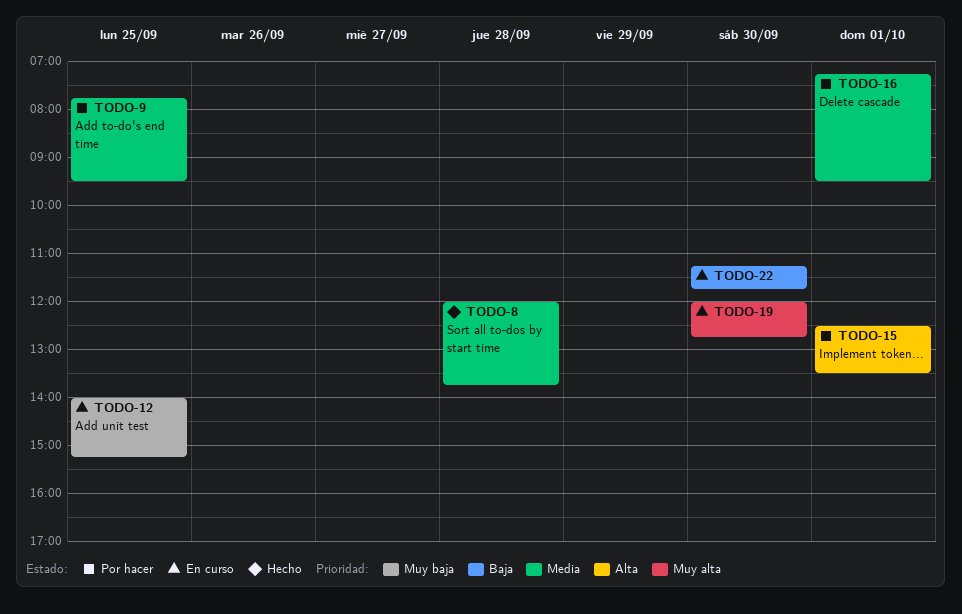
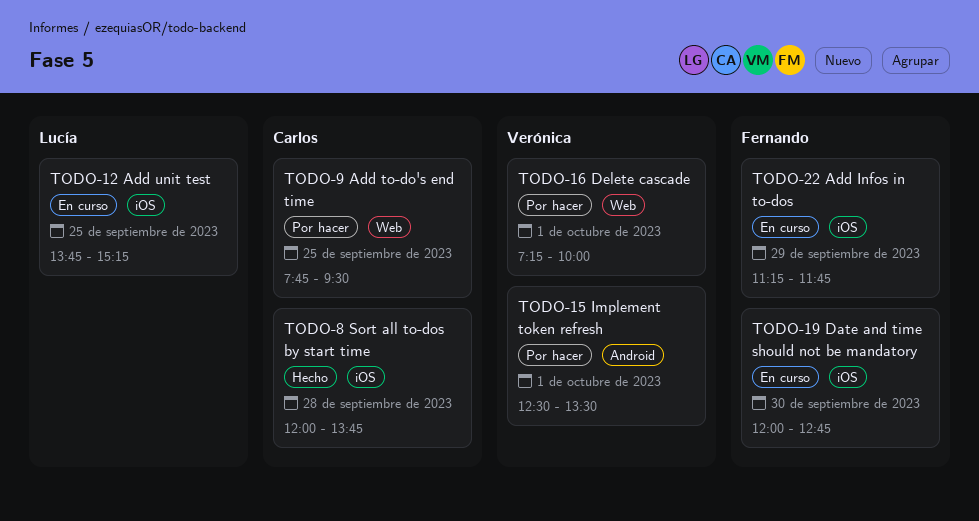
TODO-12, begins: 14:00 -> 13:45
TODO-16, ends: 09:30 -> 10:00
TODO-22, day: Sep 30 -> Sep 29

